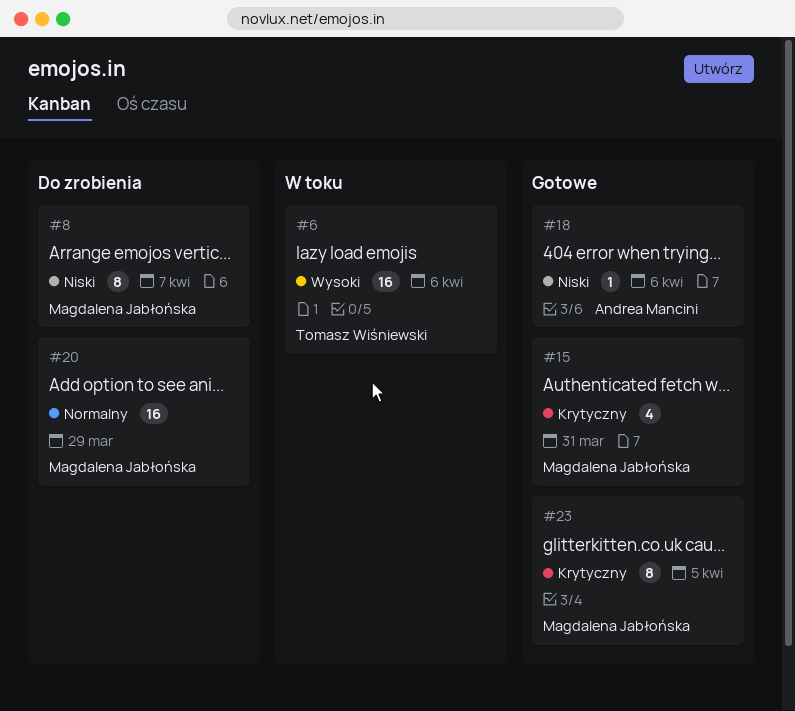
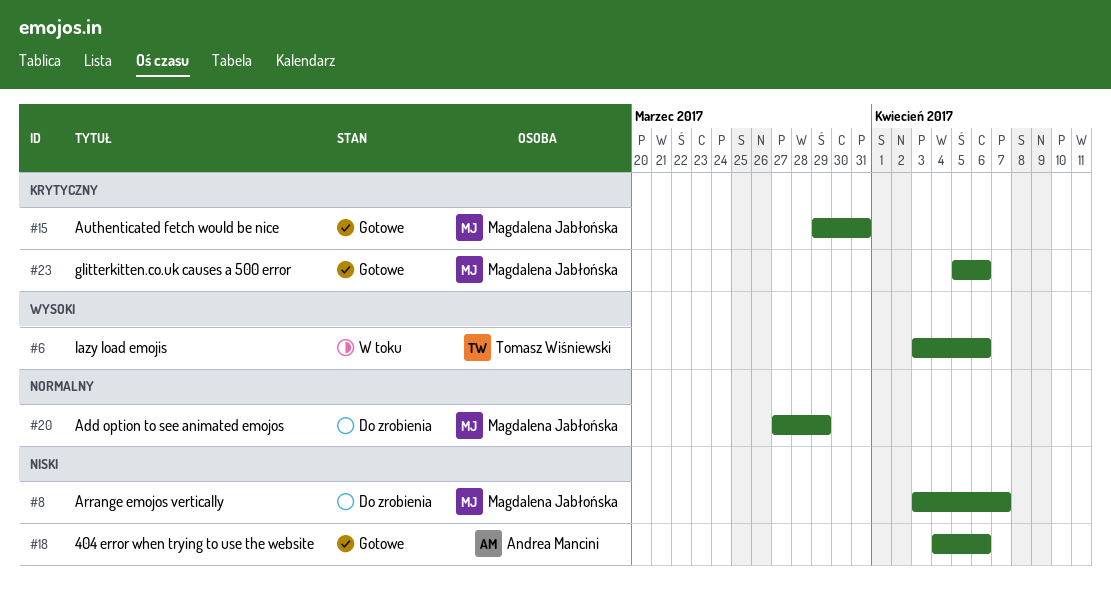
#23, due: Apr 5 -> Apr 6

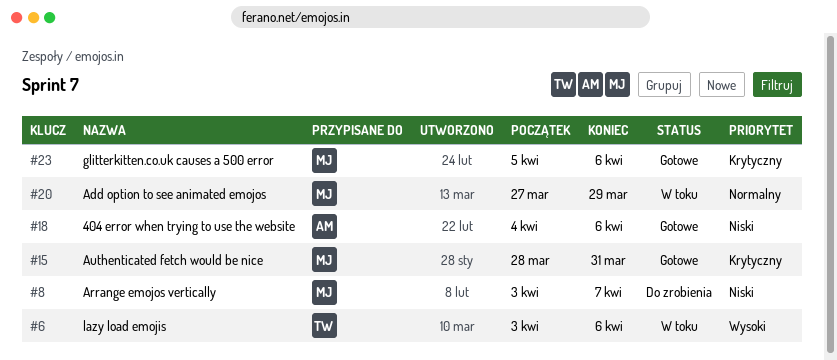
#15, start: Mar 29 -> Mar 28
#20, status: Do zrobienia -> W toku

